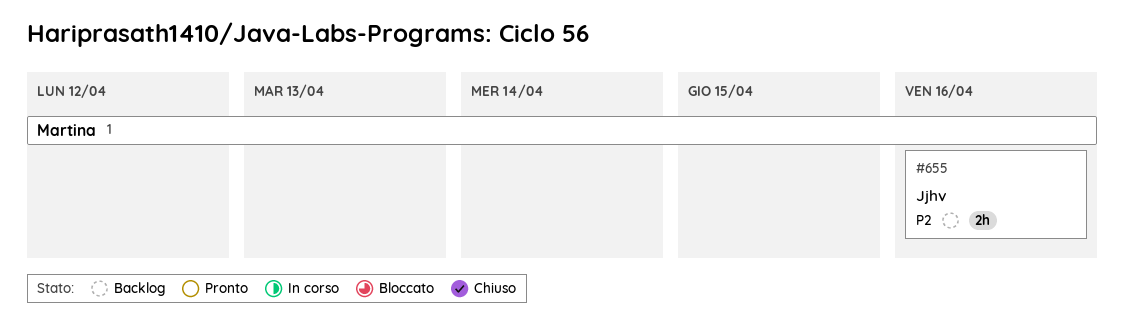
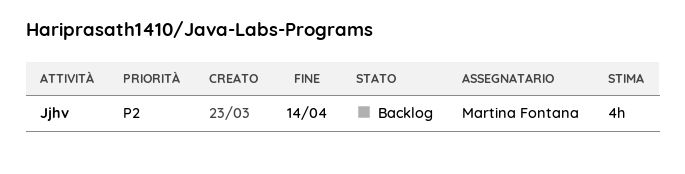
Jjhv, estimate: 2h -> 4h
Jjhv, due: Apr 16 -> Apr 14

